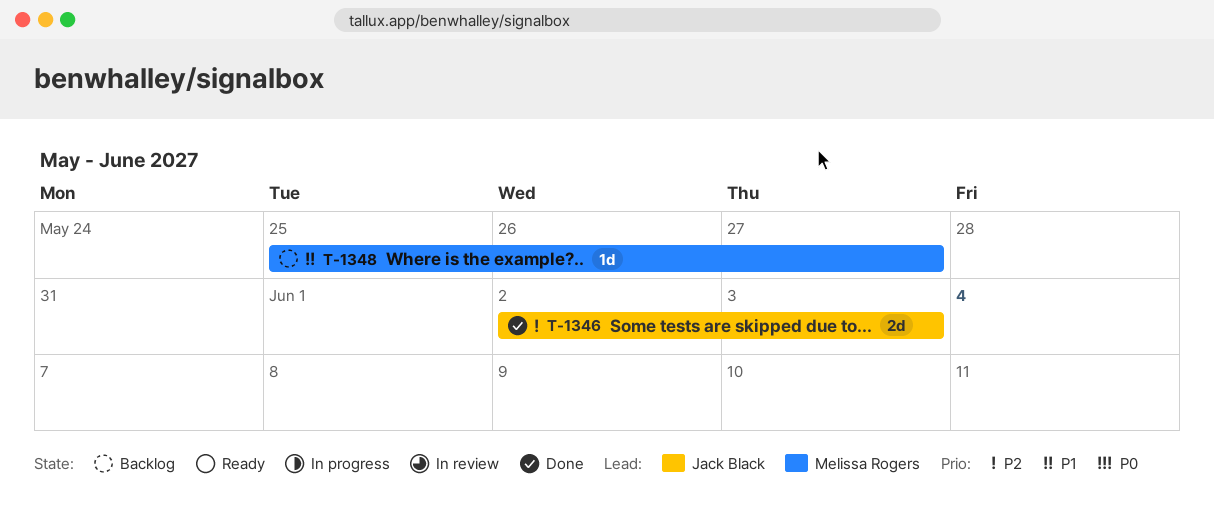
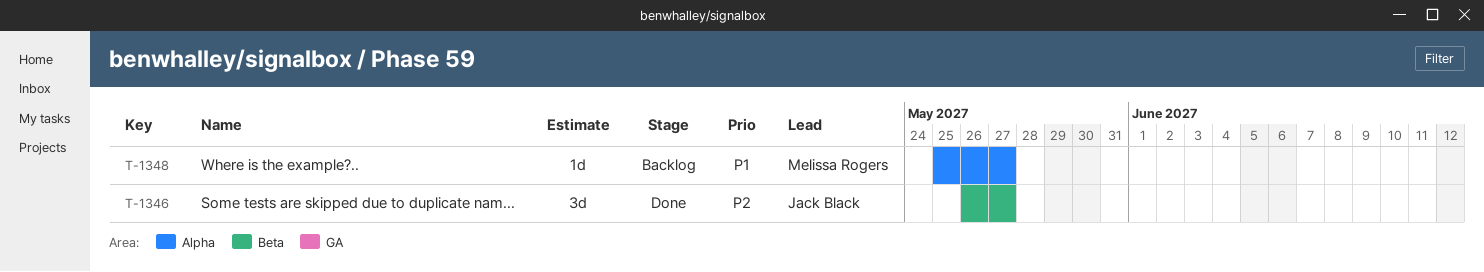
T-1346, estimate: 2d -> 3d
T-1346, start: Jun 2 -> May 26
T-1346, due: Jun 3 -> May 27

